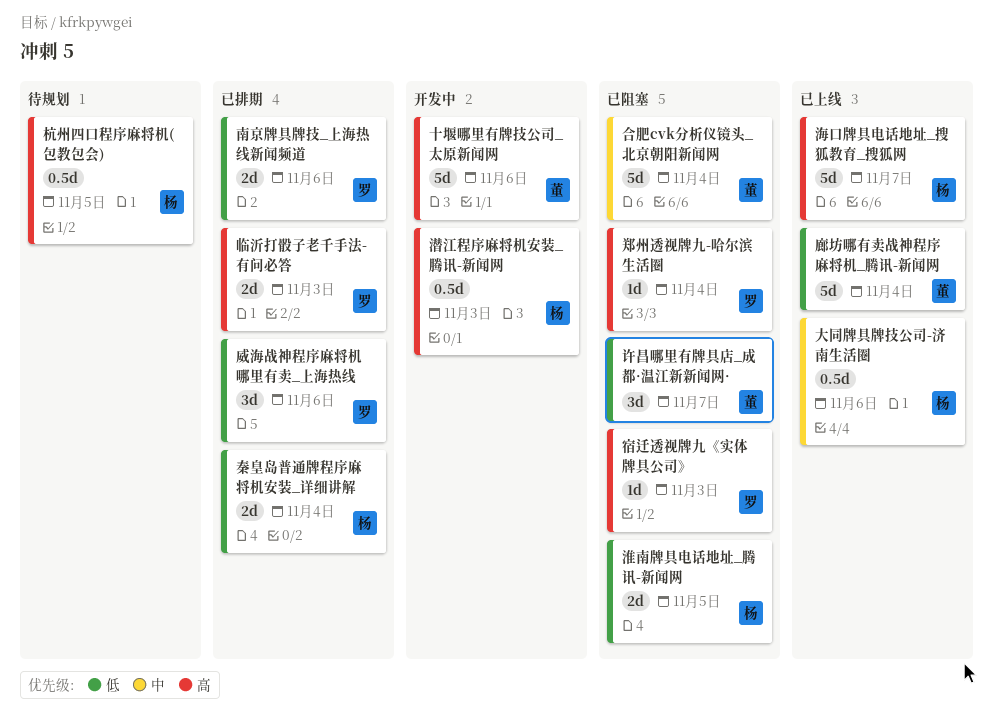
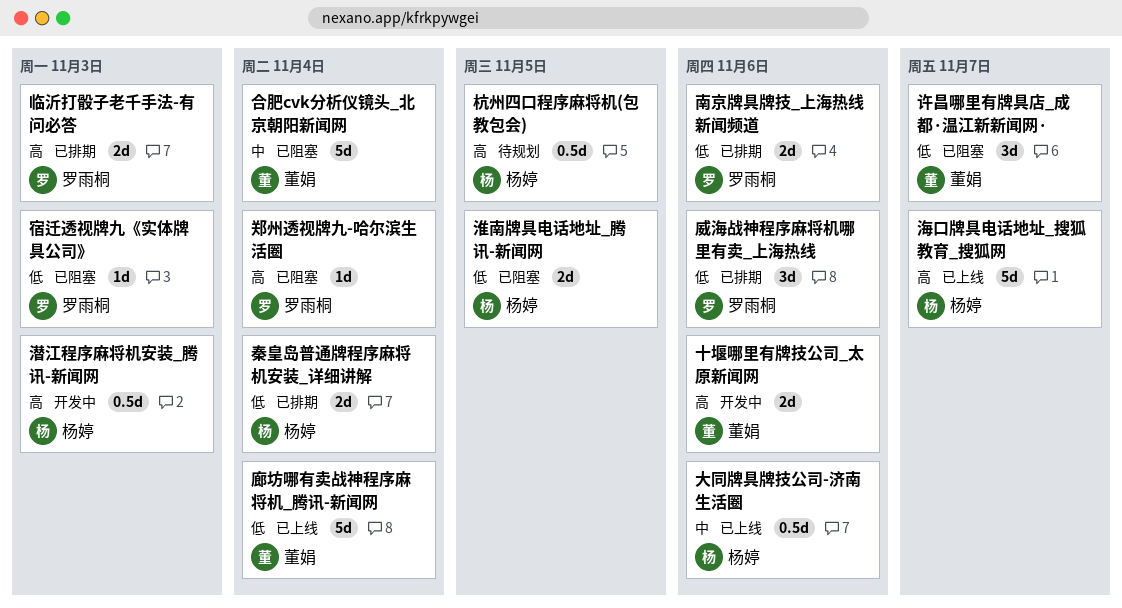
十堰哪里有牌技公司_太原新闻网, estimate: 5d -> 2d
宿迁透视牌九《实体牌具公司》, priority: 高 -> 低

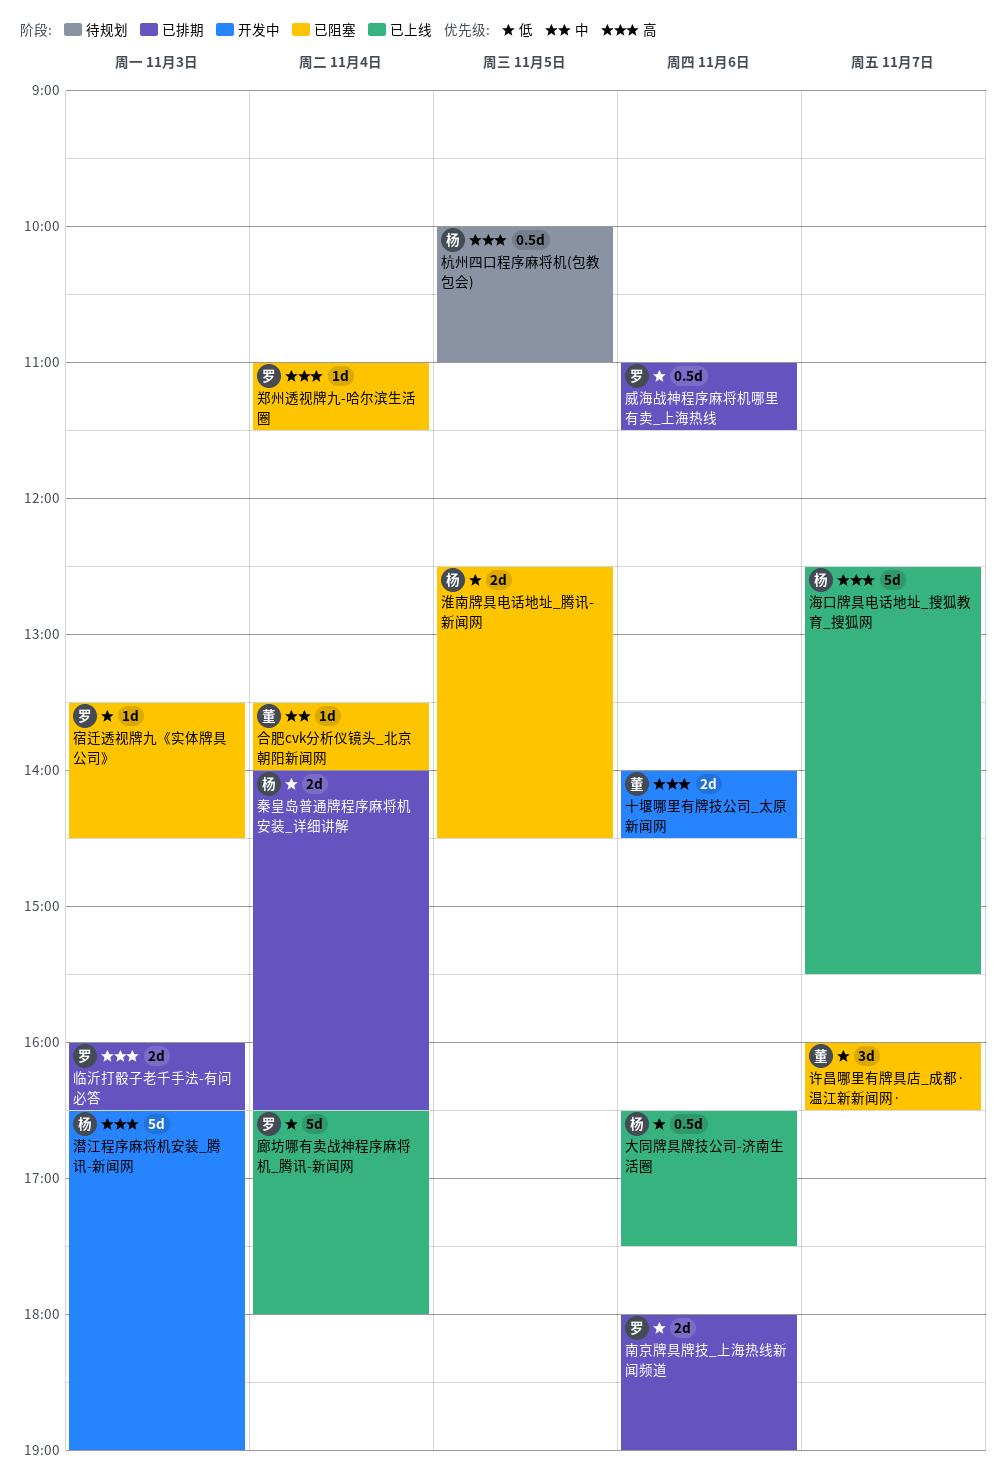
合肥cvk分析仪镜头_北京朝阳新闻网, estimate: 5d -> 1d
大同牌具牌技公司-济南生活圈, priority: 中 -> 低
威海战神程序麻将机哪里有卖_上海热线, estimate: 3d -> 0.5d
廊坊哪有卖战神程序麻将机_腾讯-新闻网, owner: 董娟 -> 罗雨桐
潜江程序麻将机安装_腾讯-新闻网, estimate: 0.5d -> 5d

